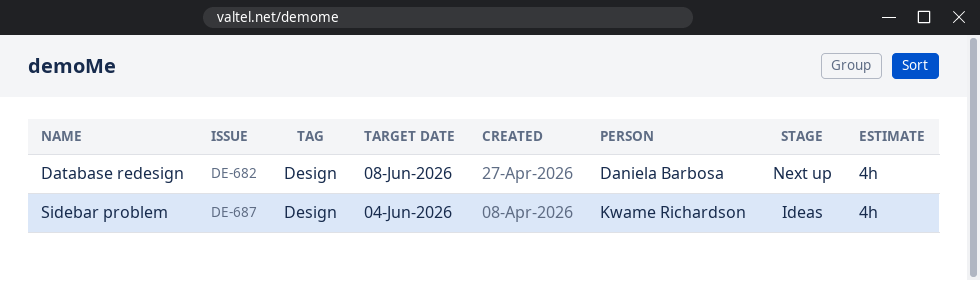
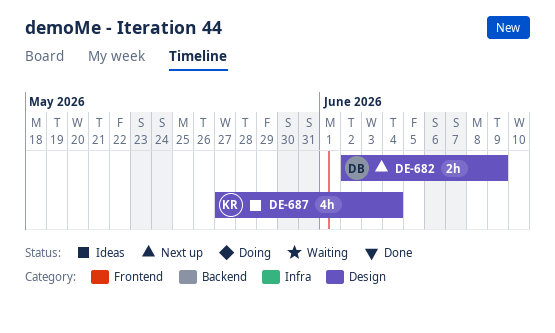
DE-682, estimate: 4h -> 2h
DE-682, due: Jun 8 -> Jun 9

